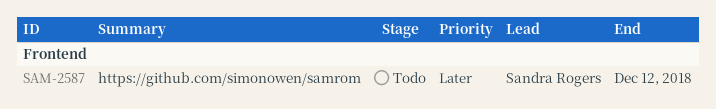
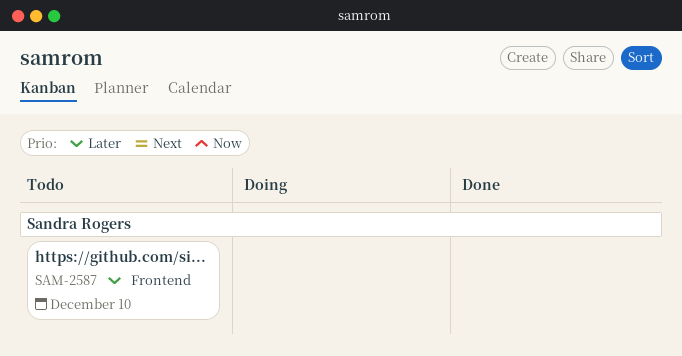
SAM-2587, due: Dec 12 -> Dec 10

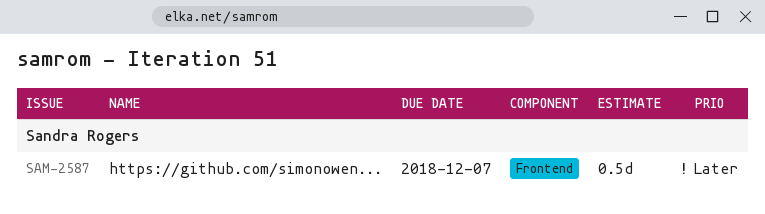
SAM-2587, due: Dec 10 -> Dec 7

